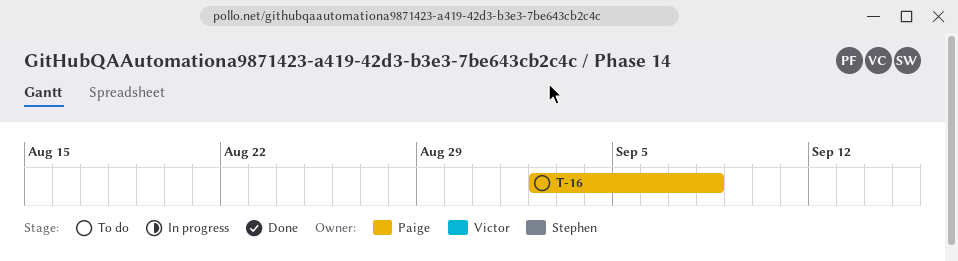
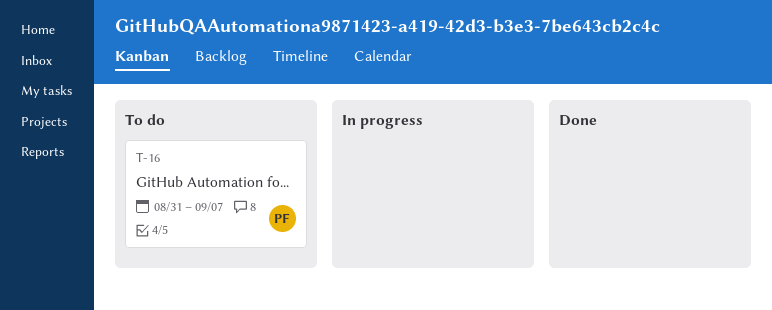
T-16, start: Sep 2 -> Aug 31
T-16, due: Sep 8 -> Sep 7

